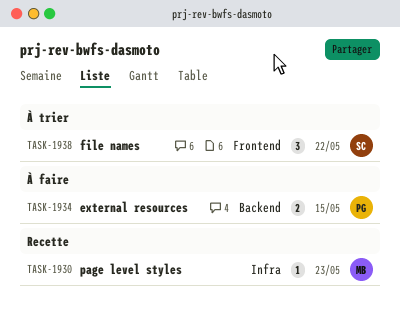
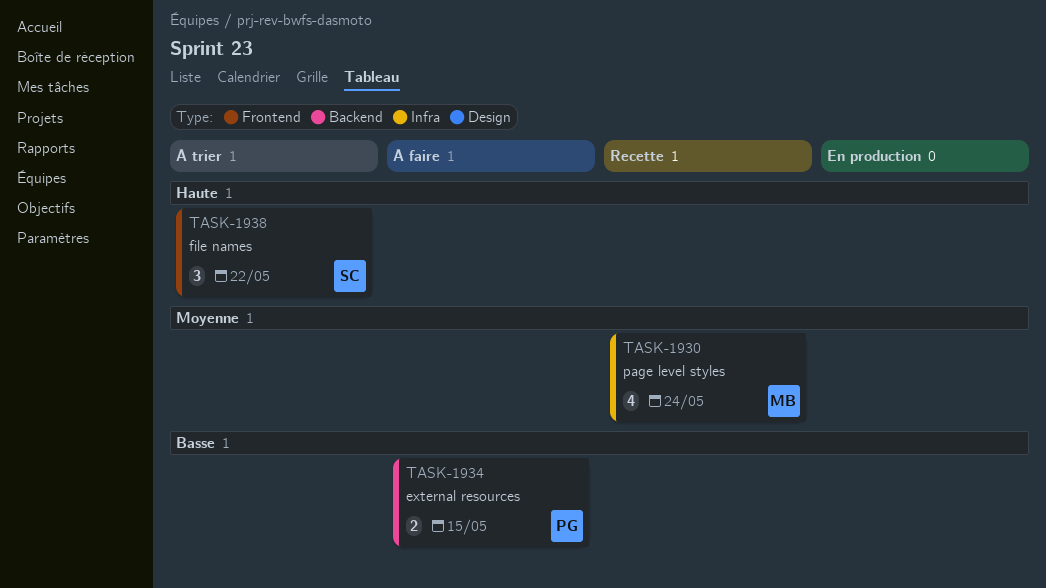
TASK-1930, estimate: 1 -> 4
TASK-1930, due: May 23 -> May 24

